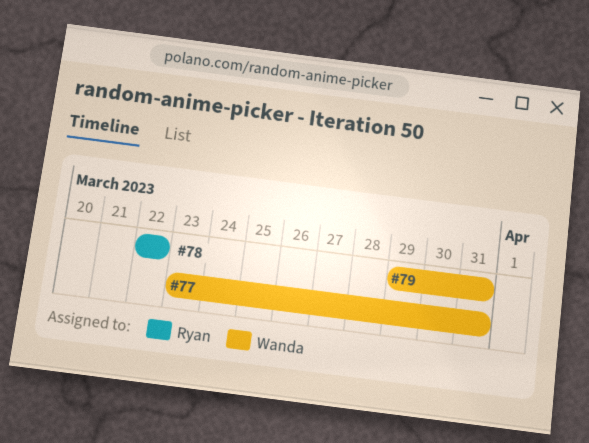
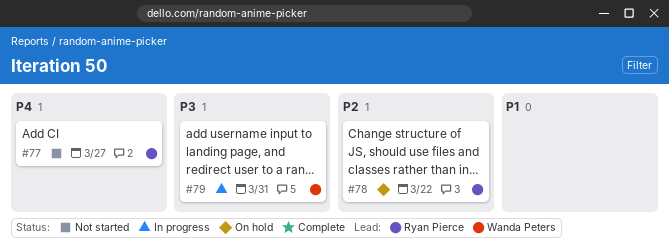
#77, owner: Wanda Peters -> Ryan Pierce
#77, due: Mar 31 -> Mar 27

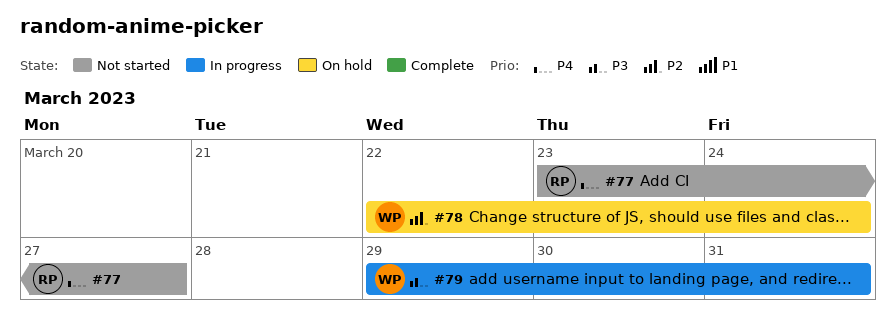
#78, owner: Ryan Pierce -> Wanda Peters
#78, due: Mar 22 -> Mar 24

